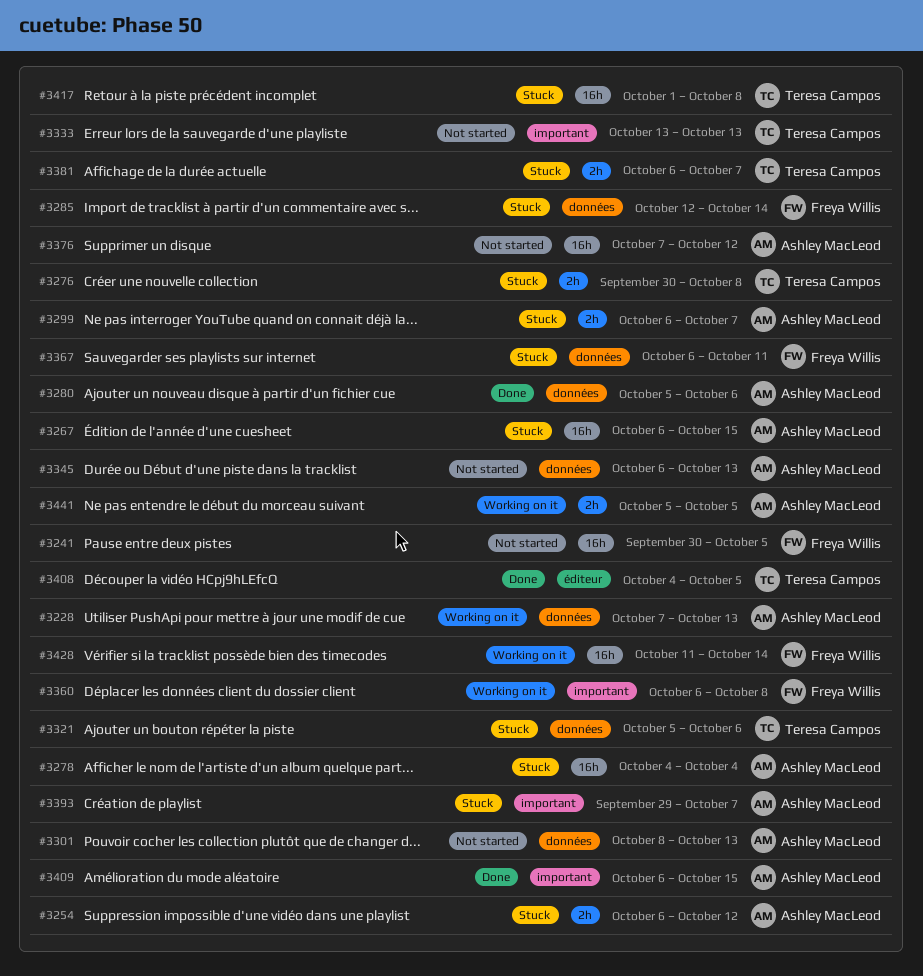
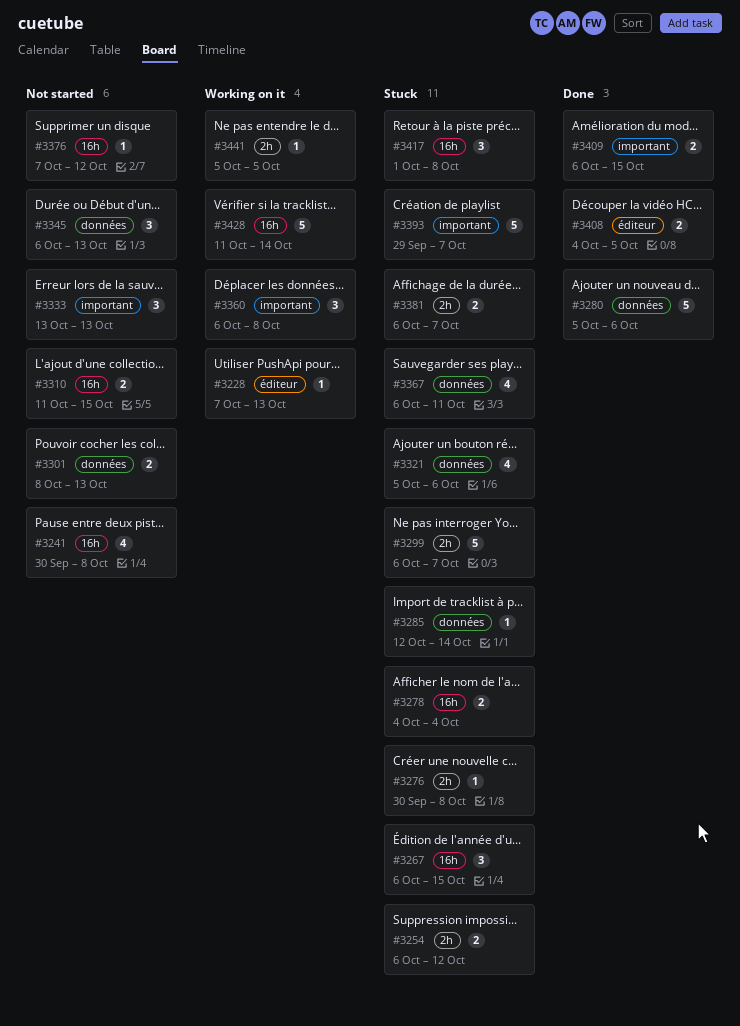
#3228, label: données -> éditeur
#3241, due: Oct 5 -> Oct 8
#3310: none -> present

